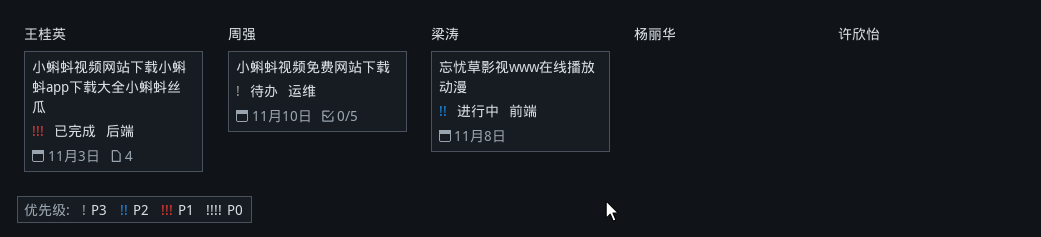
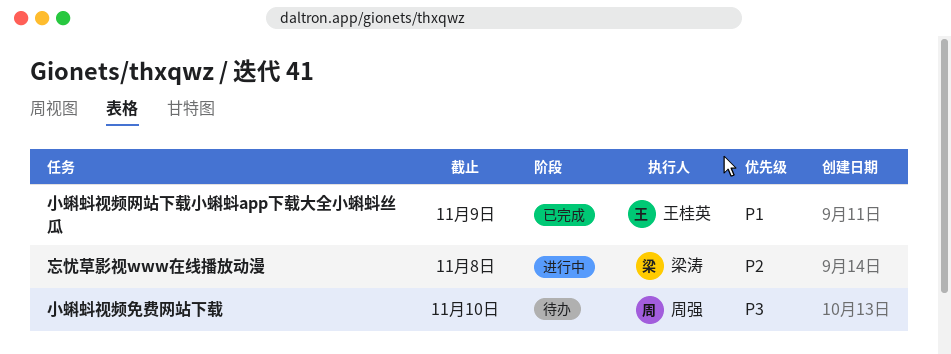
小蝌蚪视频网站下载小蝌蚪app下载大全小蝌蚪丝瓜, due: Nov 3 -> Nov 9

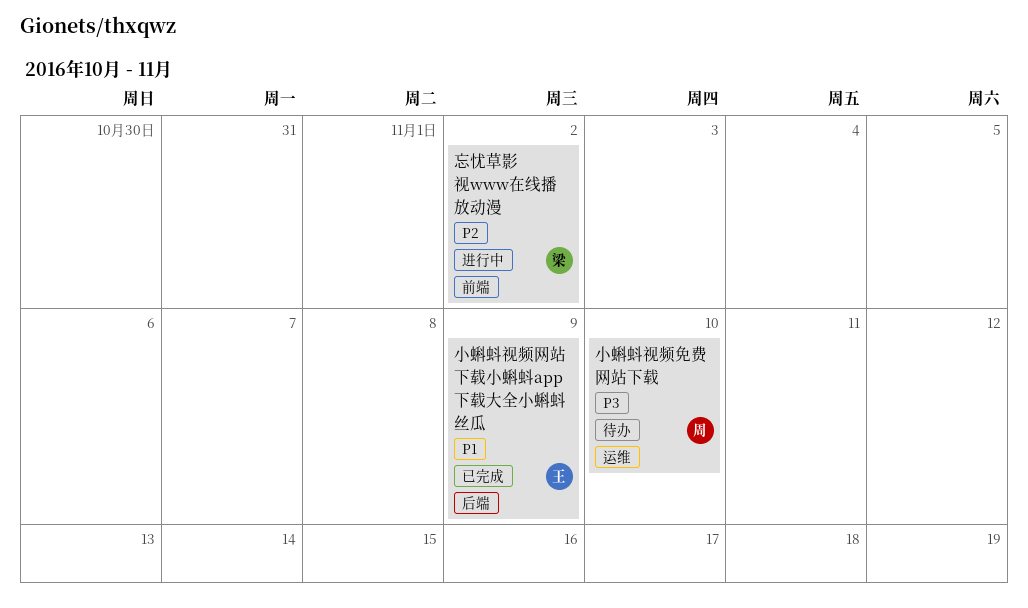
忘忧草影视www在线播放动漫, due: Nov 8 -> Nov 2

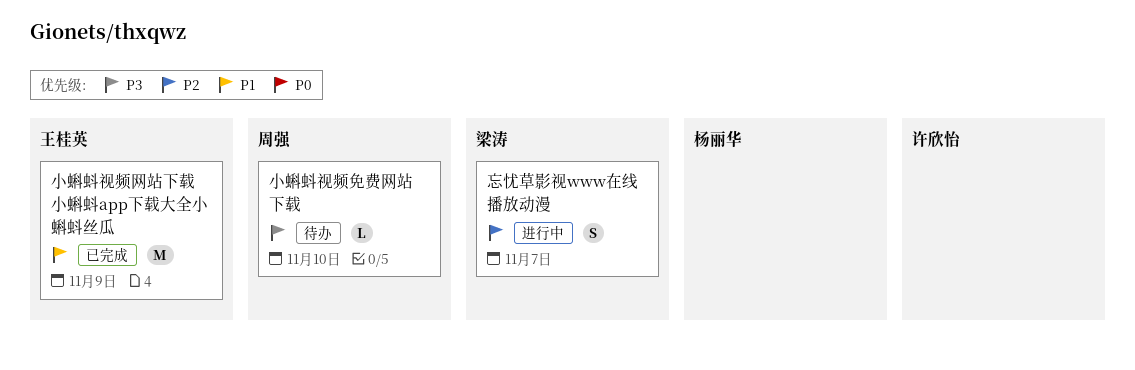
忘忧草影视www在线播放动漫, due: Nov 2 -> Nov 7

